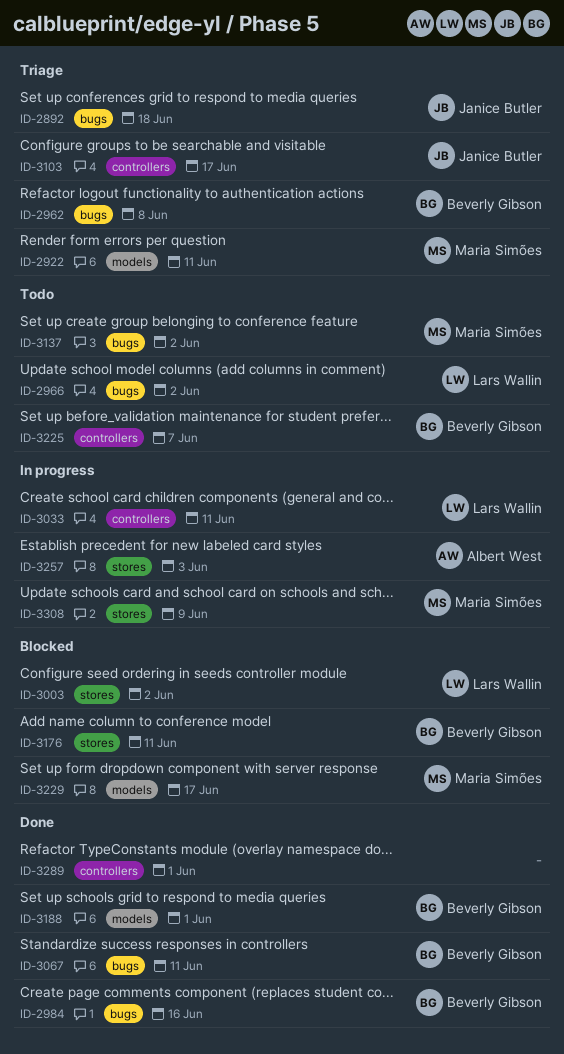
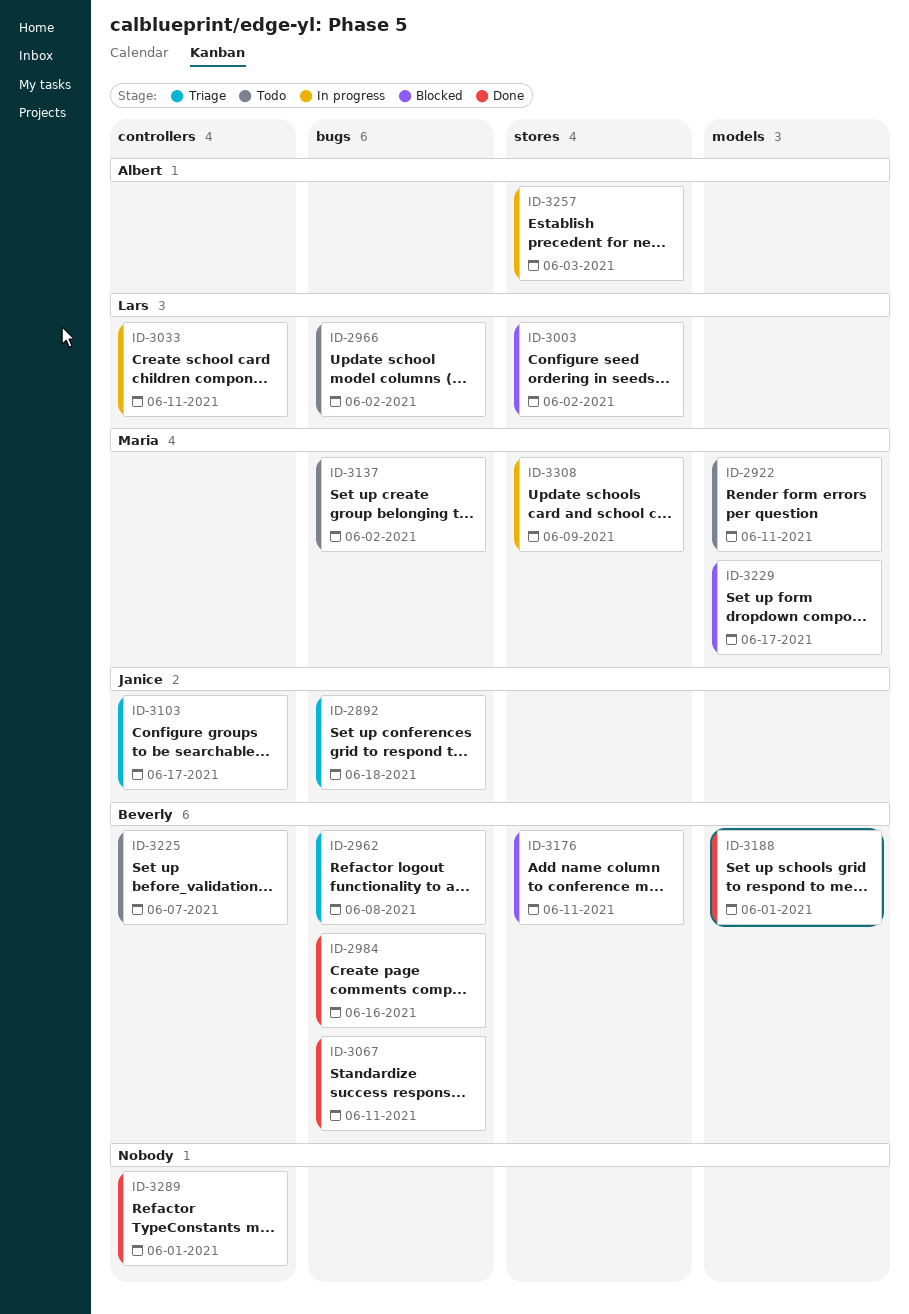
ID-2922, status: Triage -> Todo

